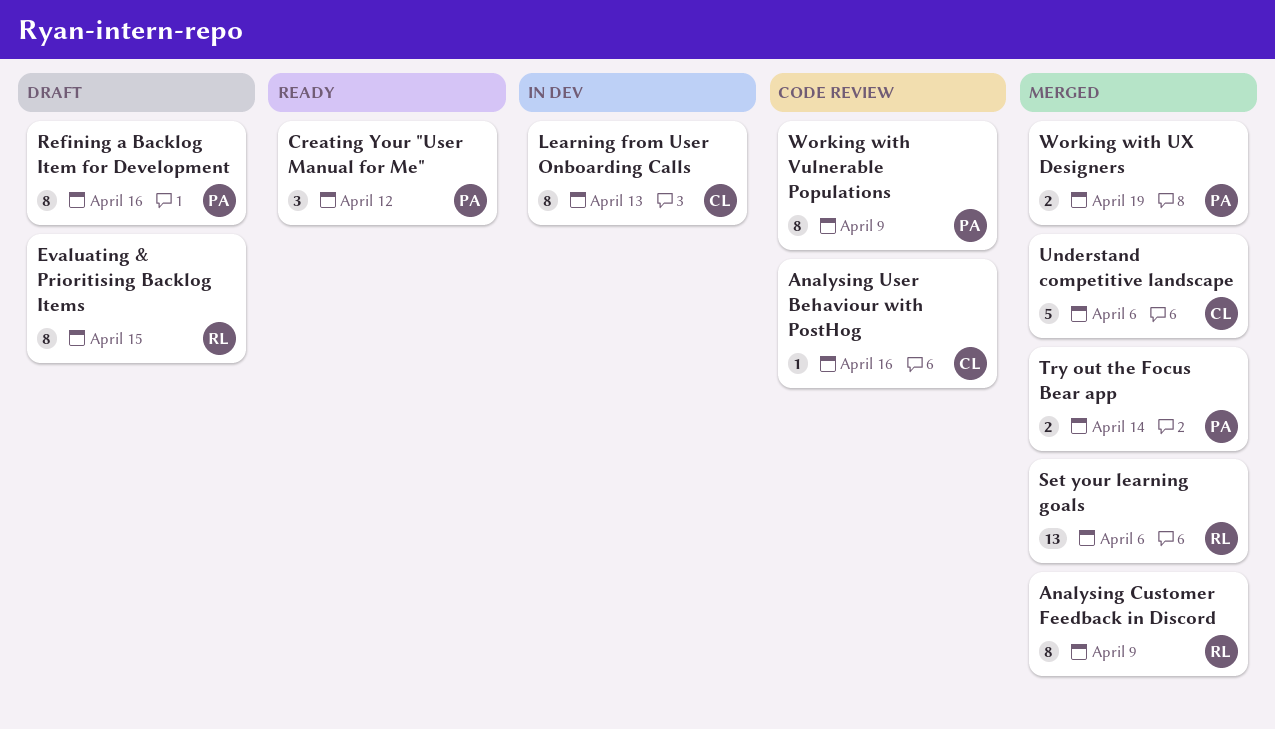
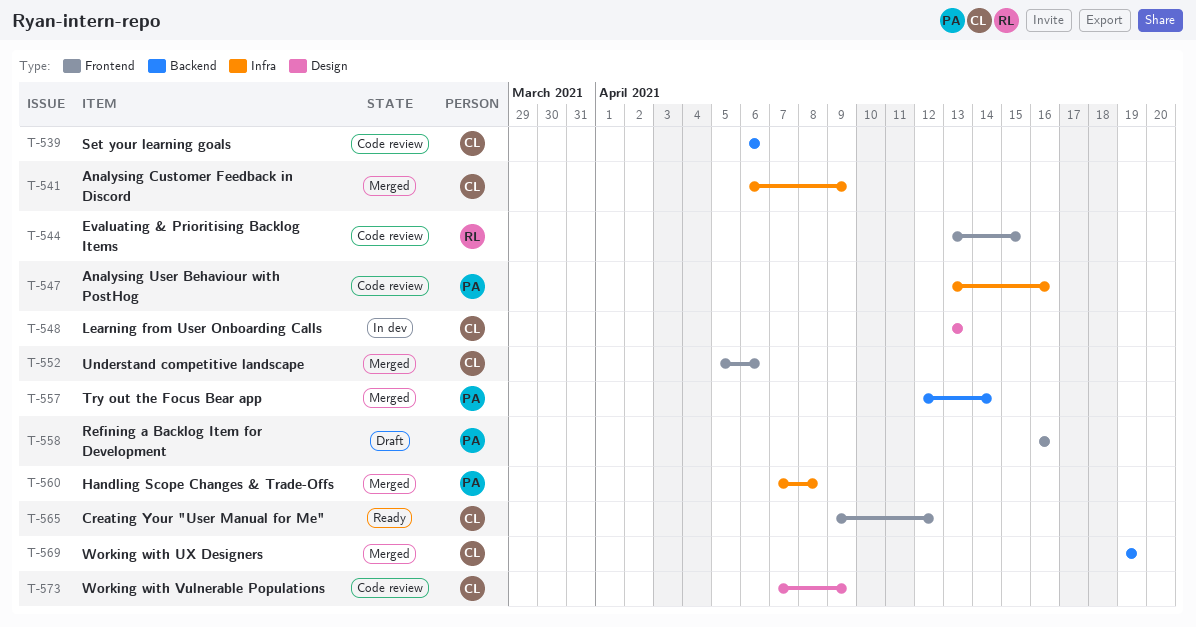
Analysing Customer Feedback in Discord, owner: RL -> CL
Analysing User Behaviour with PostHog, owner: CL -> PA
Creating Your "User Manual for Me", owner: PA -> CL
Evaluating & Prioritising Backlog Items, status: Draft -> Code review
Handling Scope Changes & Trade-Offs: none -> present
Set your learning goals, status: Merged -> Code review
Set your learning goals, owner: RL -> CL
Working with UX Designers, owner: PA -> CL
Working with Vulnerable Populations, owner: PA -> CL

